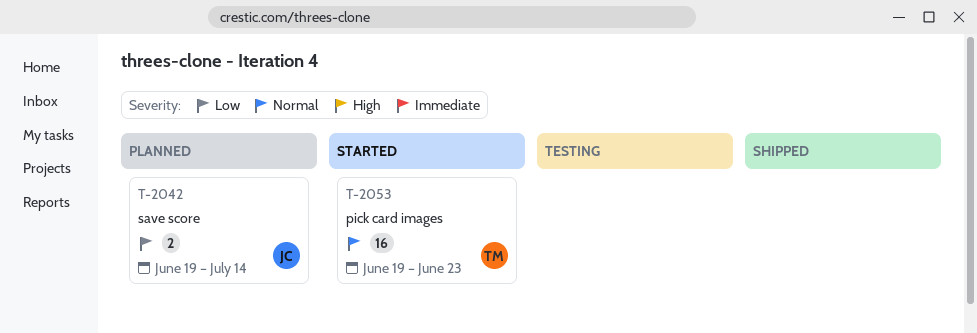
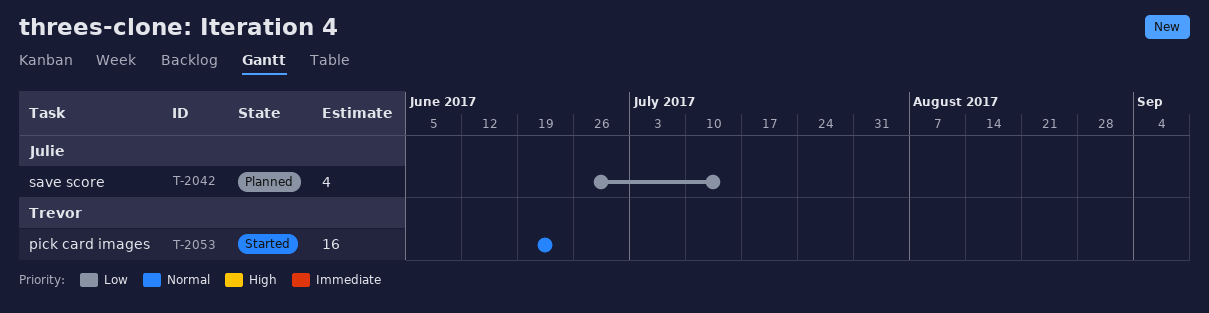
T-2042, estimate: 2 -> 4
T-2042, start: Jun 19 -> Jun 26

